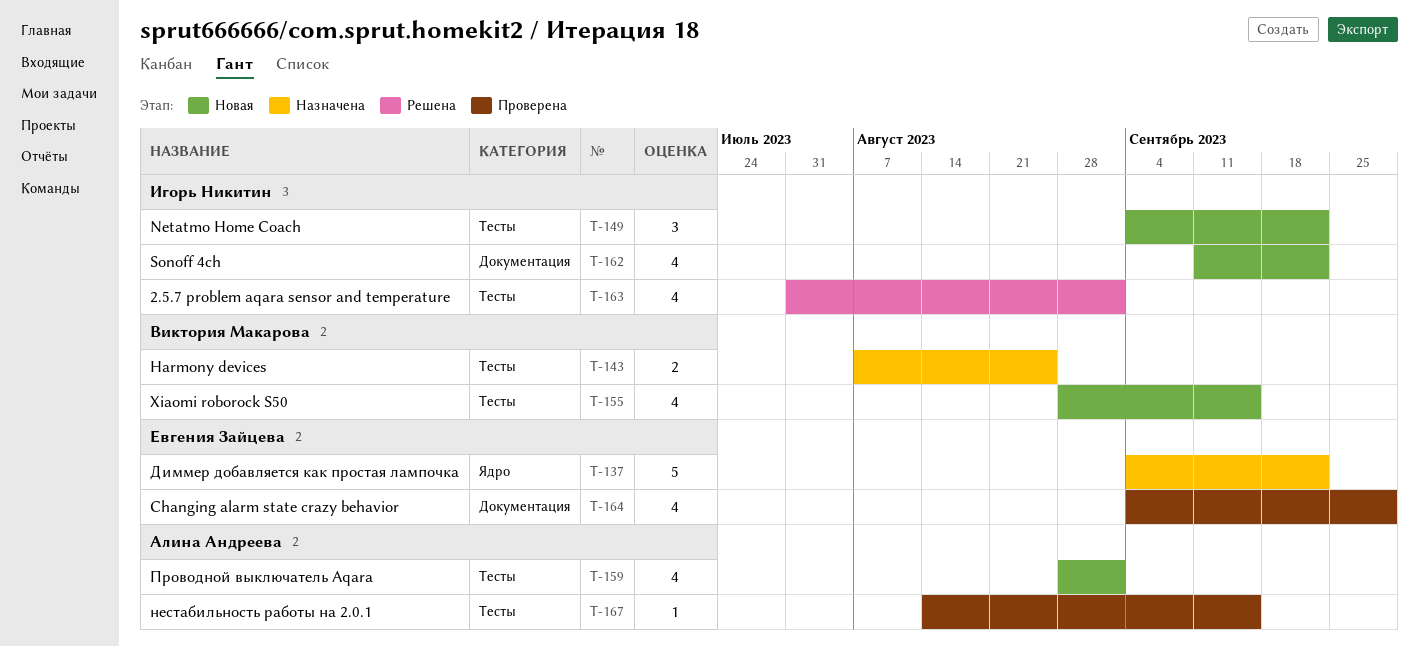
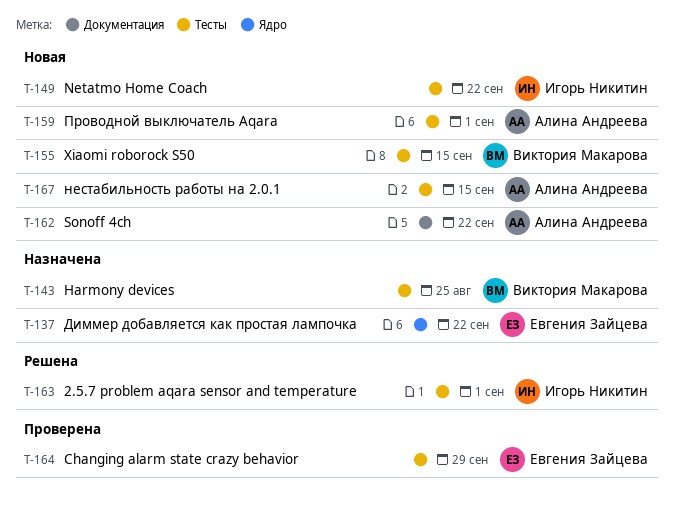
T-162, owner: Игорь Никитин -> Алина Андреева
T-164, label: Документация -> Тесты
T-167, status: Проверена -> Новая

